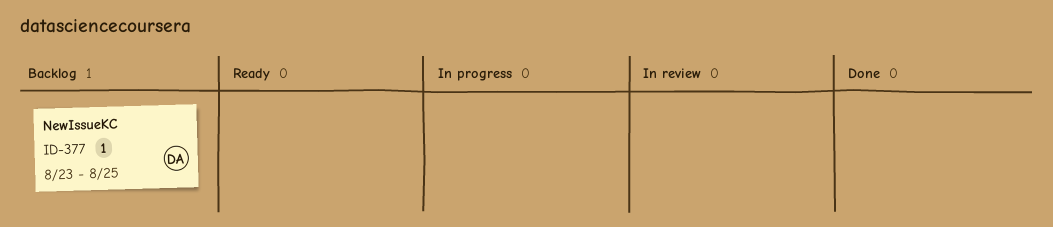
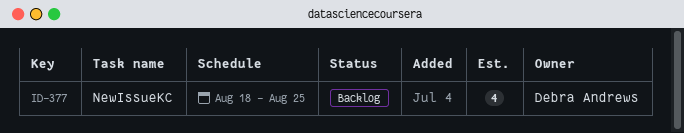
ID-377, estimate: 1 -> 4
ID-377, start: Aug 23 -> Aug 18

